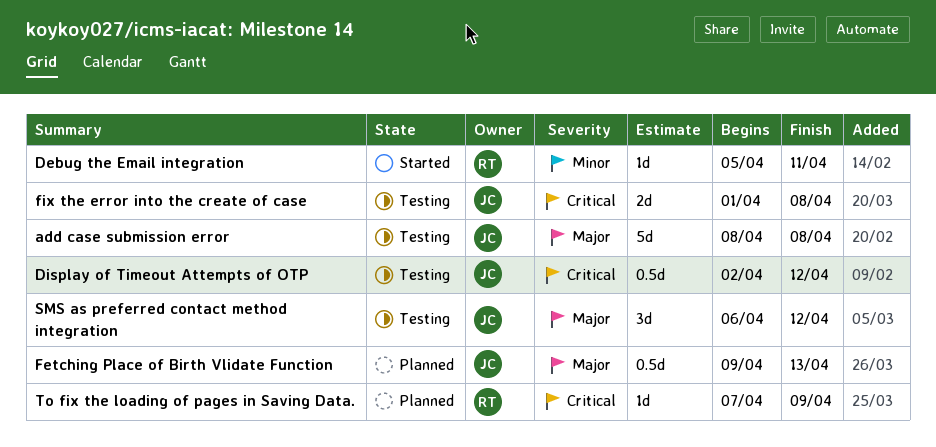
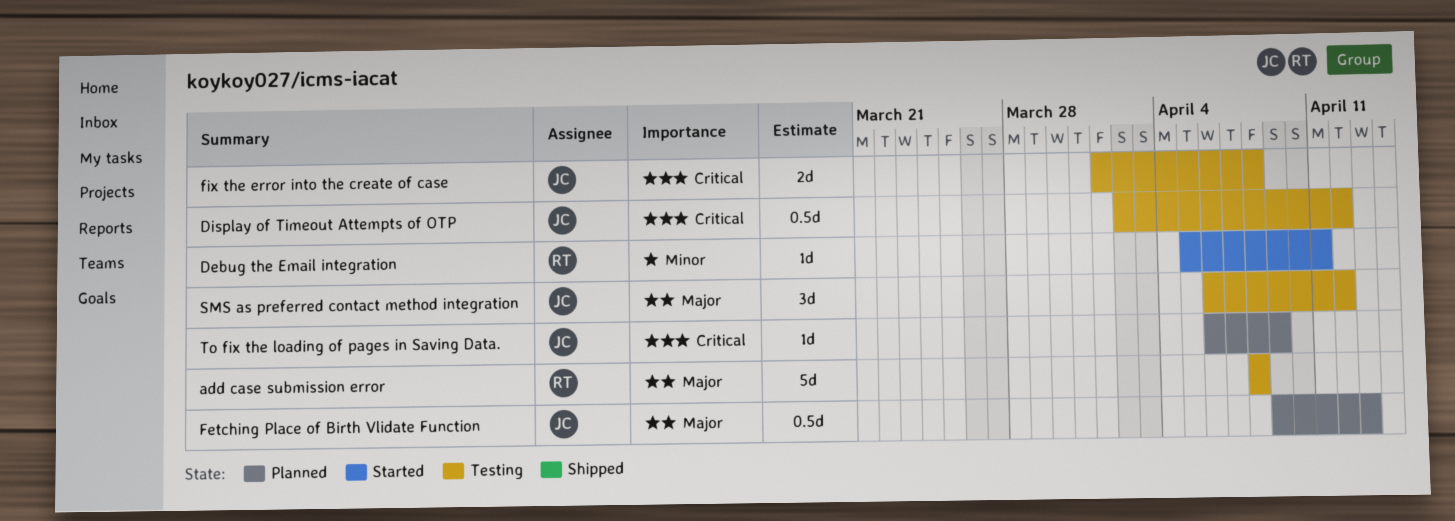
add case submission error, owner: JC -> RT
To fix the loading of pages in Saving Data., owner: RT -> JC
To fix the loading of pages in Saving Data., start: Apr 7 -> Apr 6

